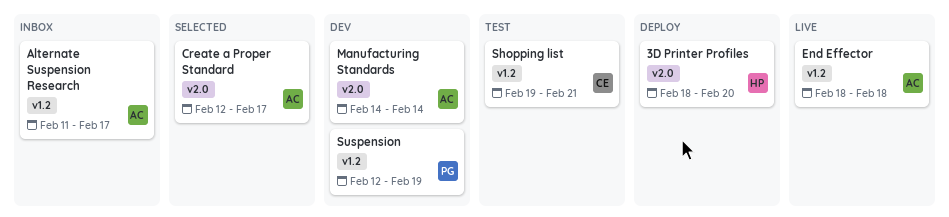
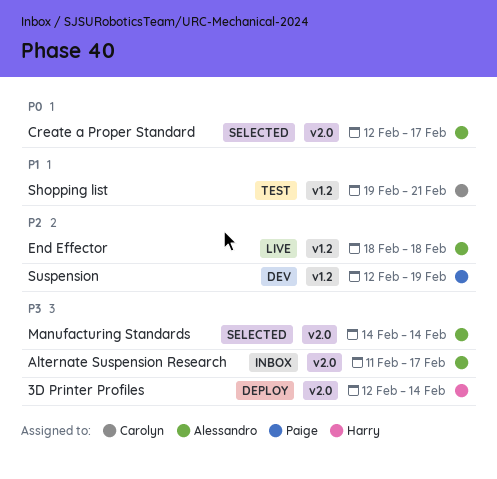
3D Printer Profiles, start: Feb 18 -> Feb 12
3D Printer Profiles, due: Feb 20 -> Feb 14
Alternate Suspension Research, label: v1.2 -> v2.0
Manufacturing Standards, status: Dev -> Selected

